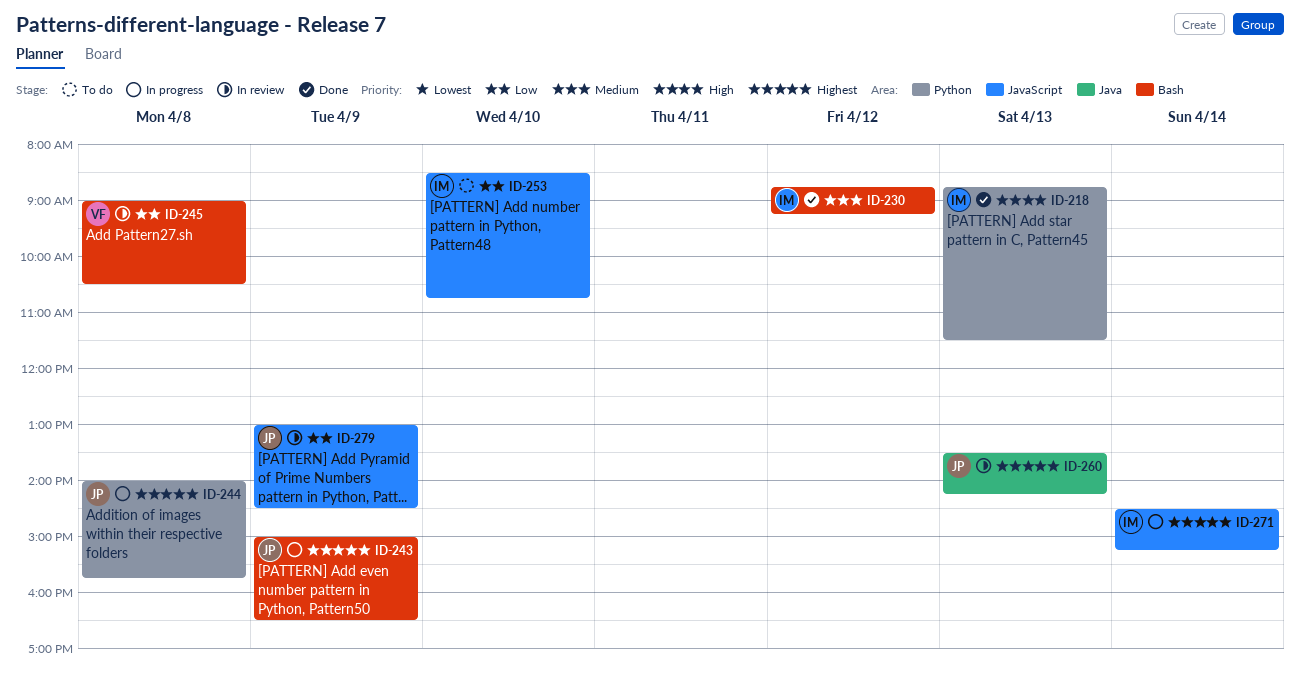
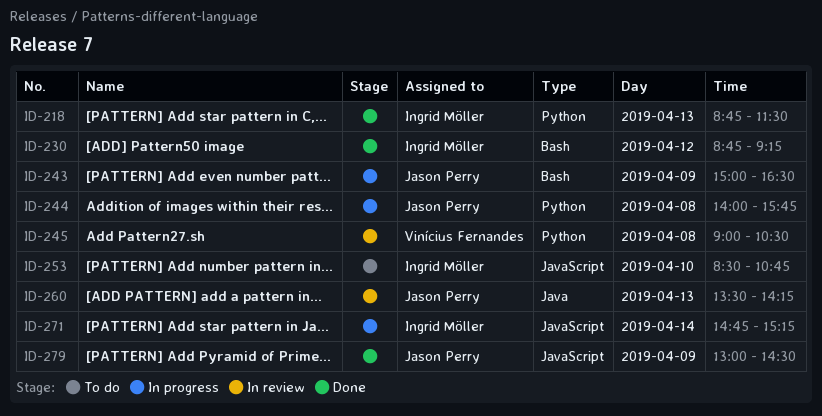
ID-245, label: Bash -> Python
ID-271, begins: 14:30 -> 14:45
ID-279, status: In review -> Done

